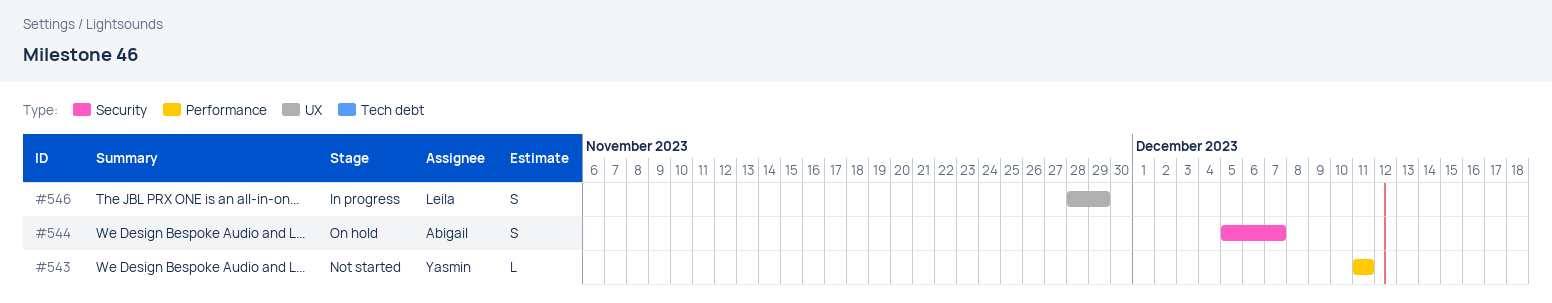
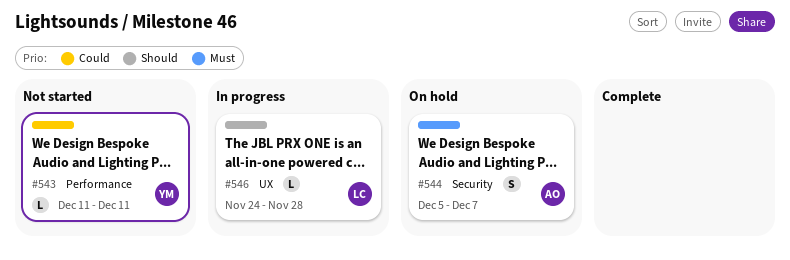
#546, estimate: S -> L
#546, start: Nov 28 -> Nov 24
#546, due: Nov 29 -> Nov 28

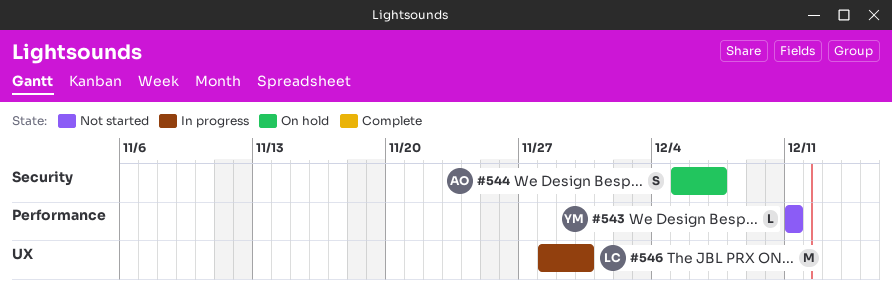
#546, estimate: L -> M
#546, start: Nov 24 -> Nov 28
#546, due: Nov 28 -> Nov 30

